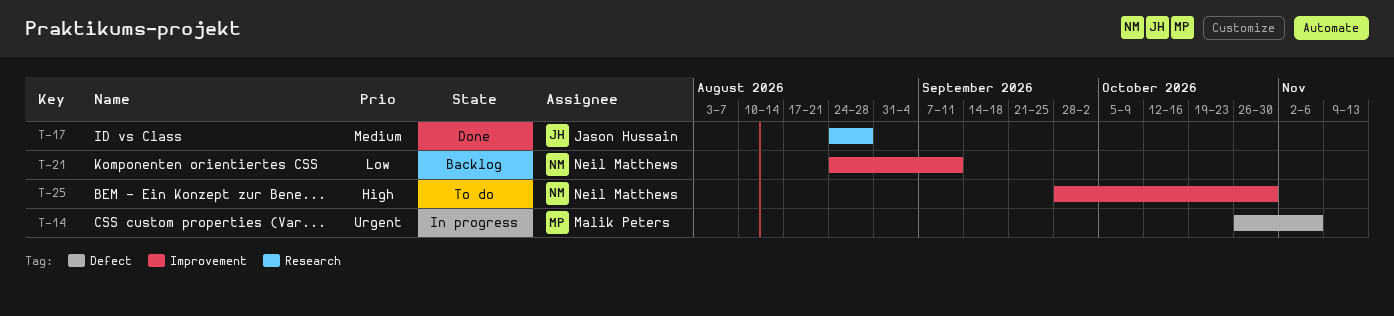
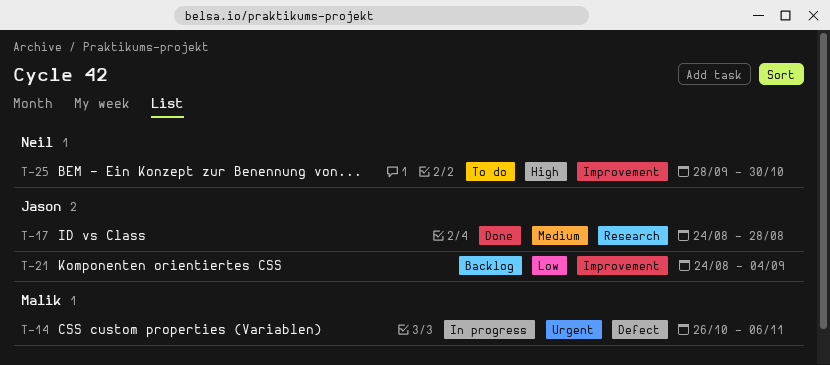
T-21, owner: Neil Matthews -> Jason Hussain
T-21, due: Sep 11 -> Sep 4

